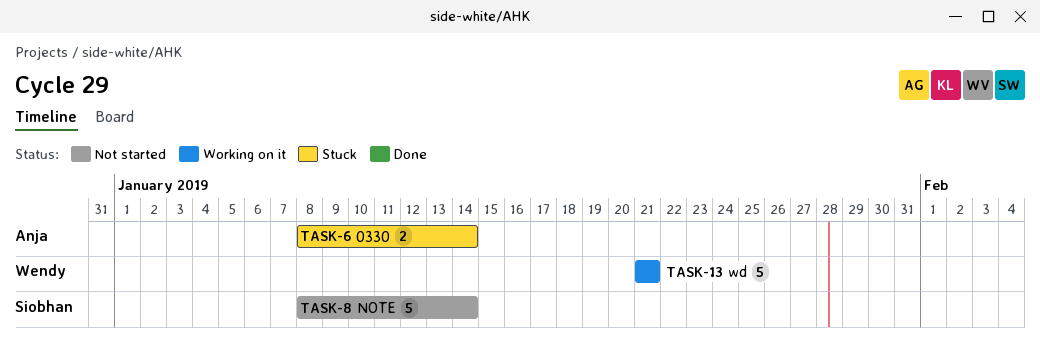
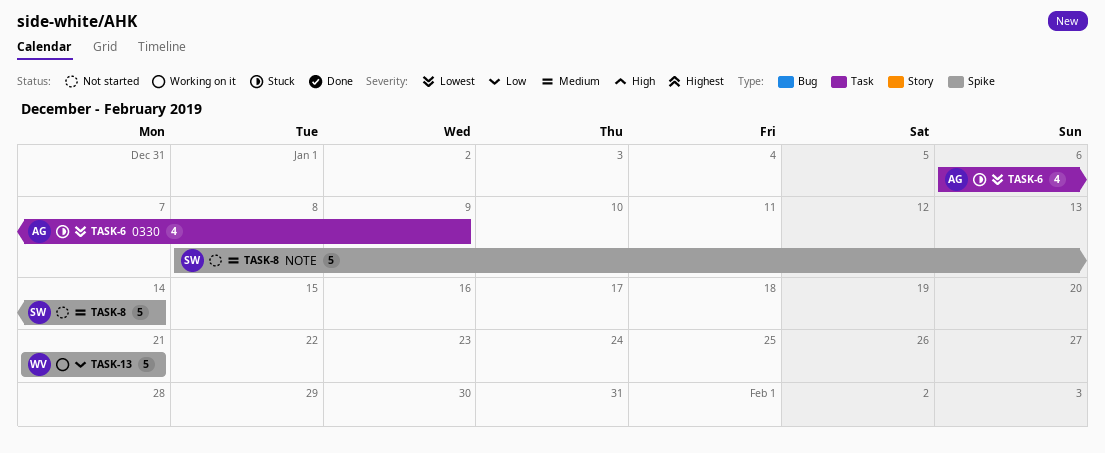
TASK-6, estimate: 2 -> 4
TASK-6, start: Jan 8 -> Jan 6
TASK-6, due: Jan 14 -> Jan 9

